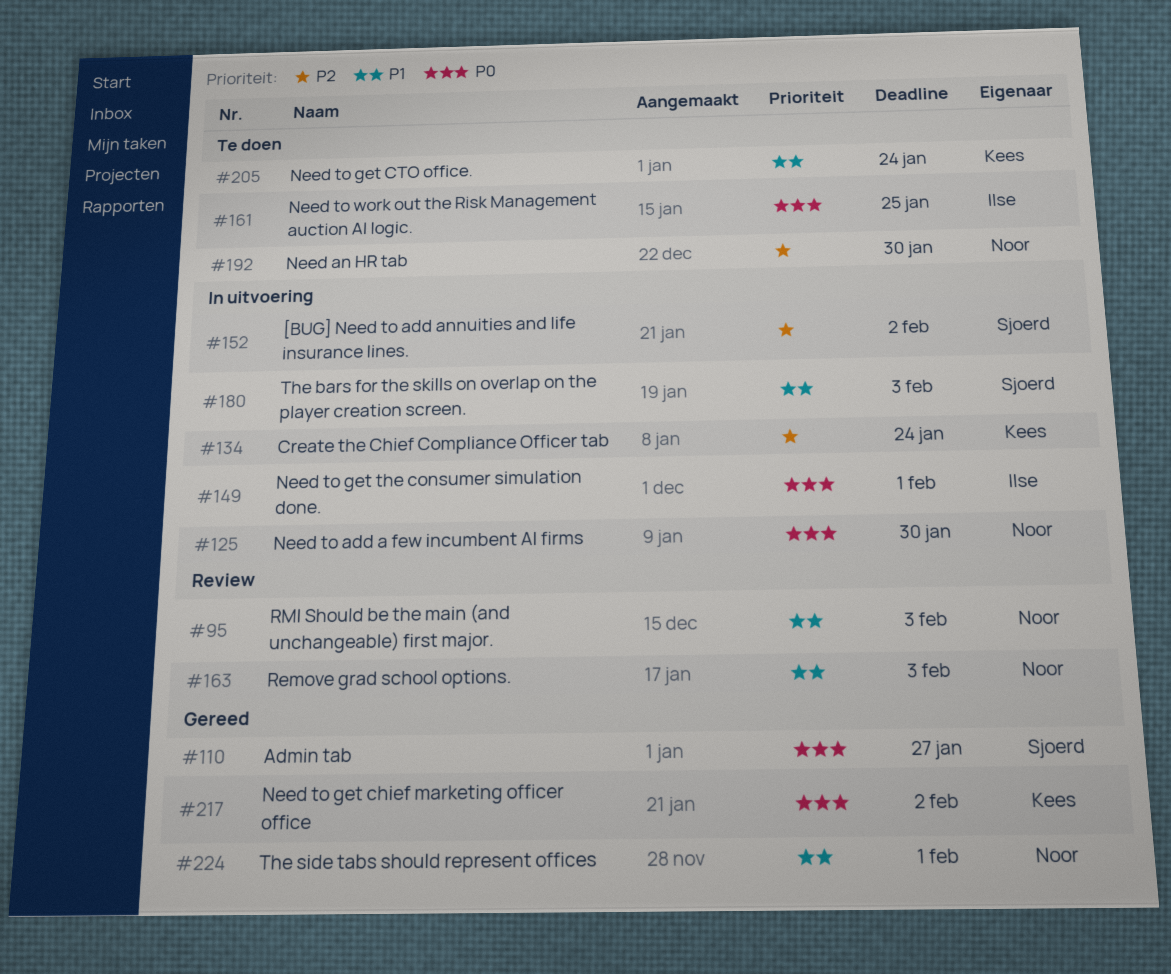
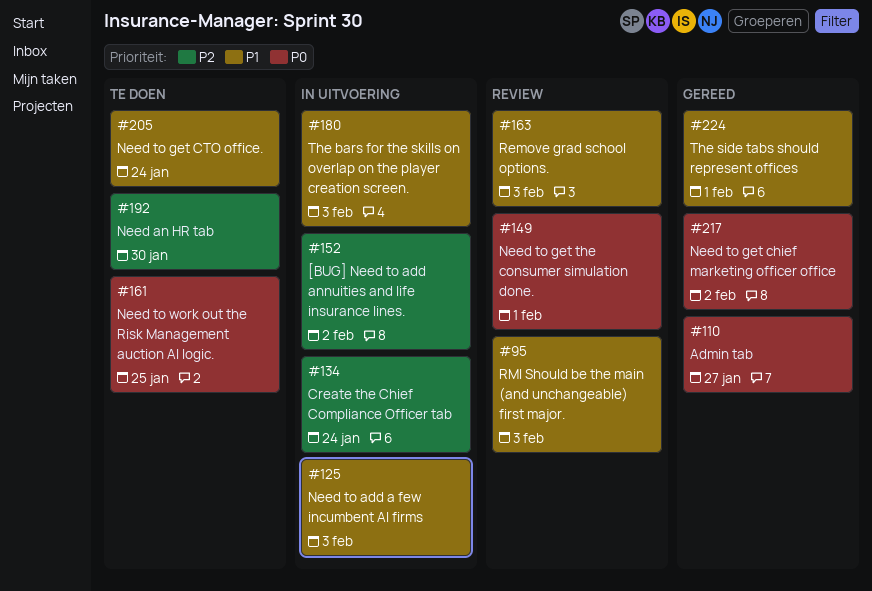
#125, priority: P0 -> P1
#125, due: Jan 30 -> Feb 3
#149, status: In uitvoering -> Review

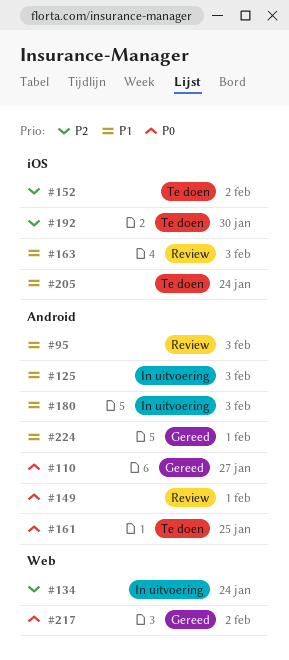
#152, status: In uitvoering -> Te doen

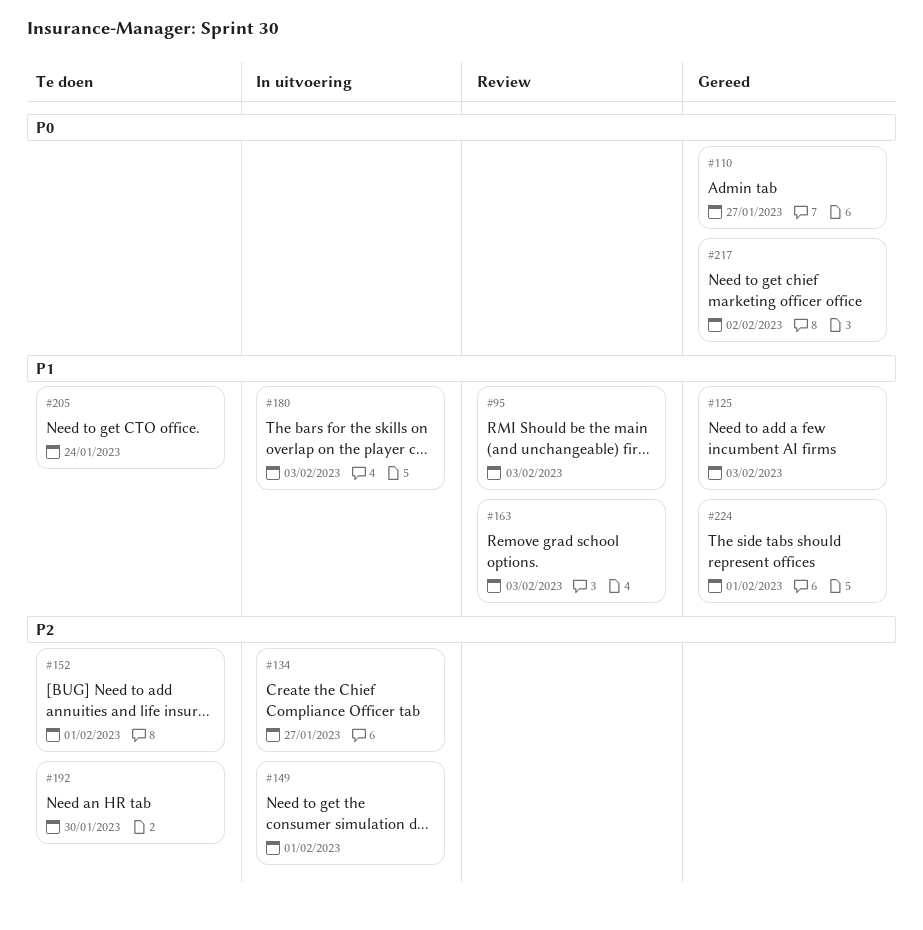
#125, status: In uitvoering -> Gereed
#134, due: Jan 24 -> Jan 27
#149, status: Review -> In uitvoering
#149, priority: P0 -> P2
#152, due: Feb 2 -> Feb 1
#161: present -> none

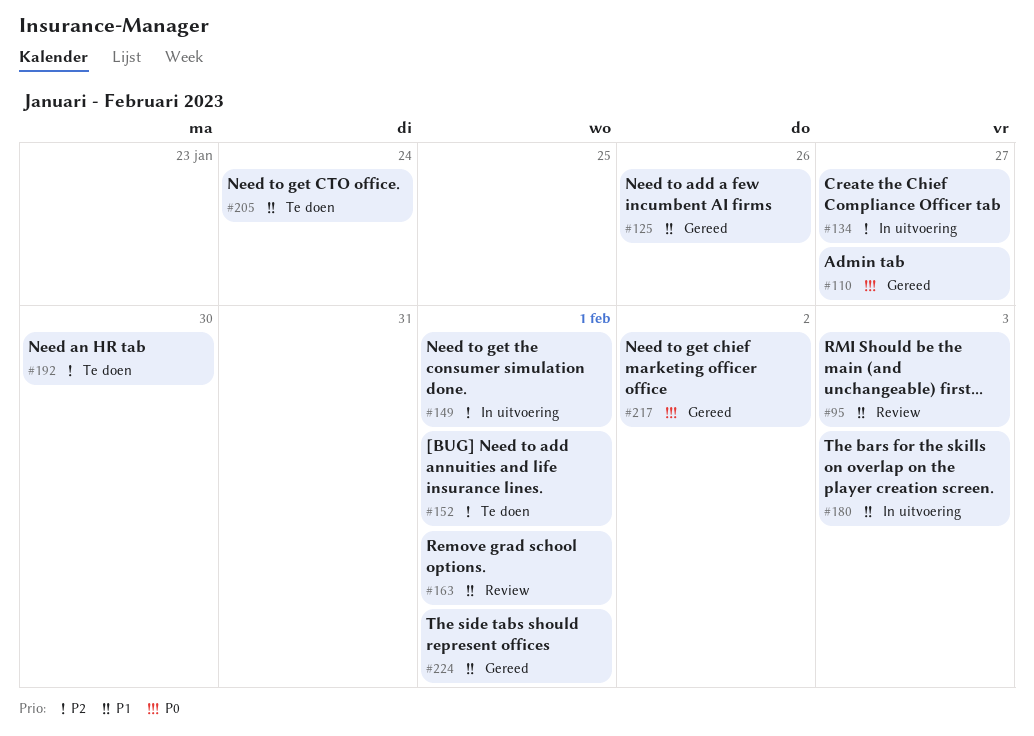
#125, due: Feb 3 -> Jan 26
#163, due: Feb 3 -> Feb 1

